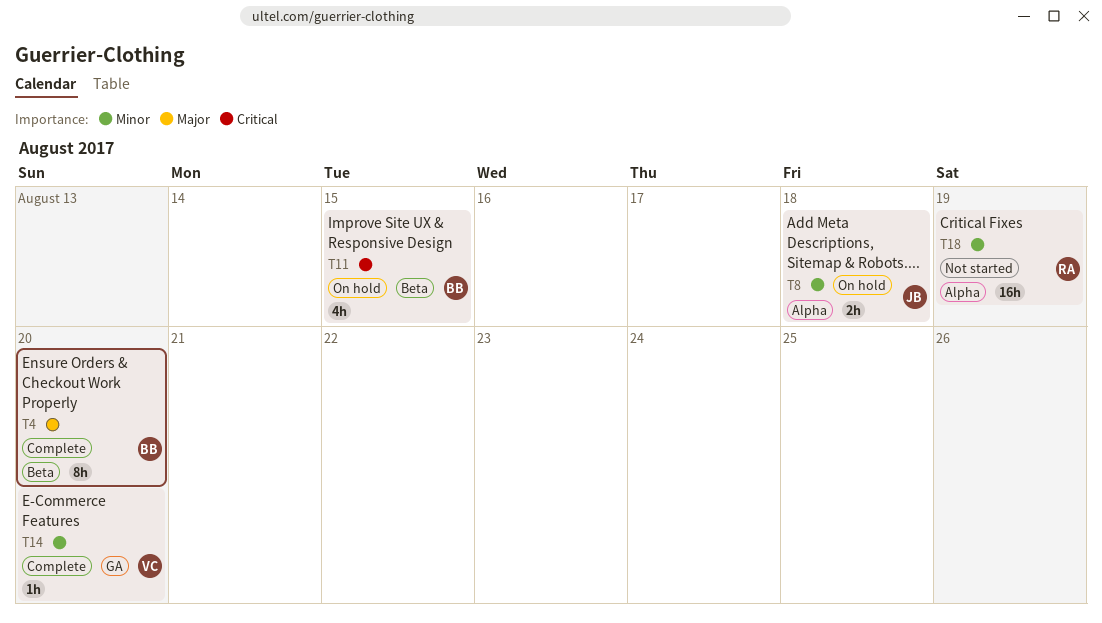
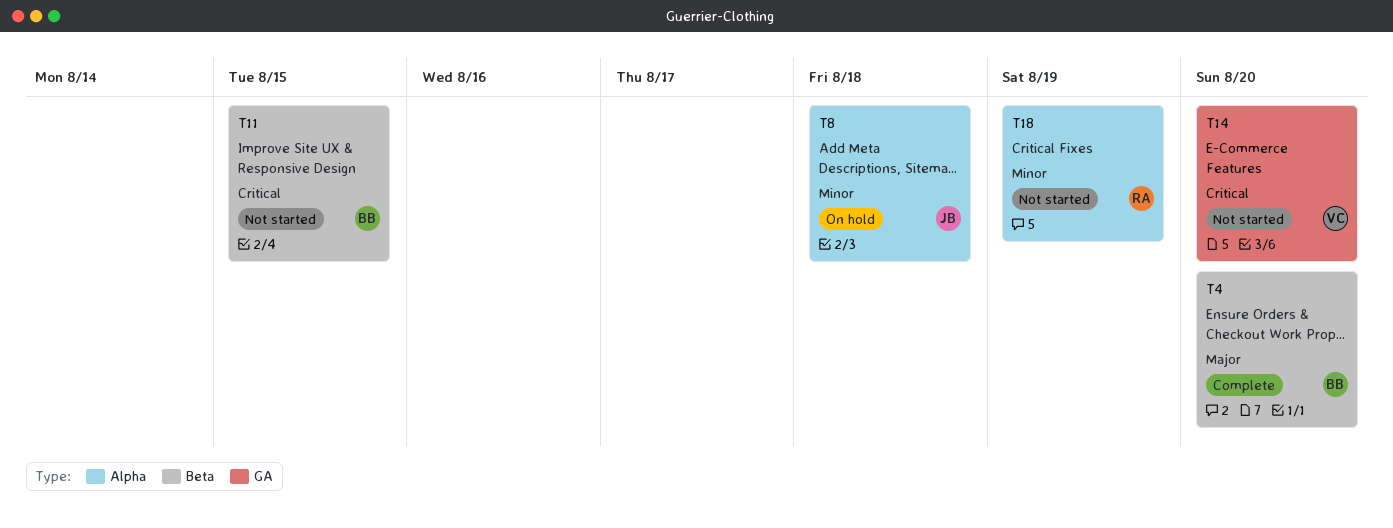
T11, status: On hold -> Not started
T14, status: Complete -> Not started
T14, priority: Minor -> Critical

